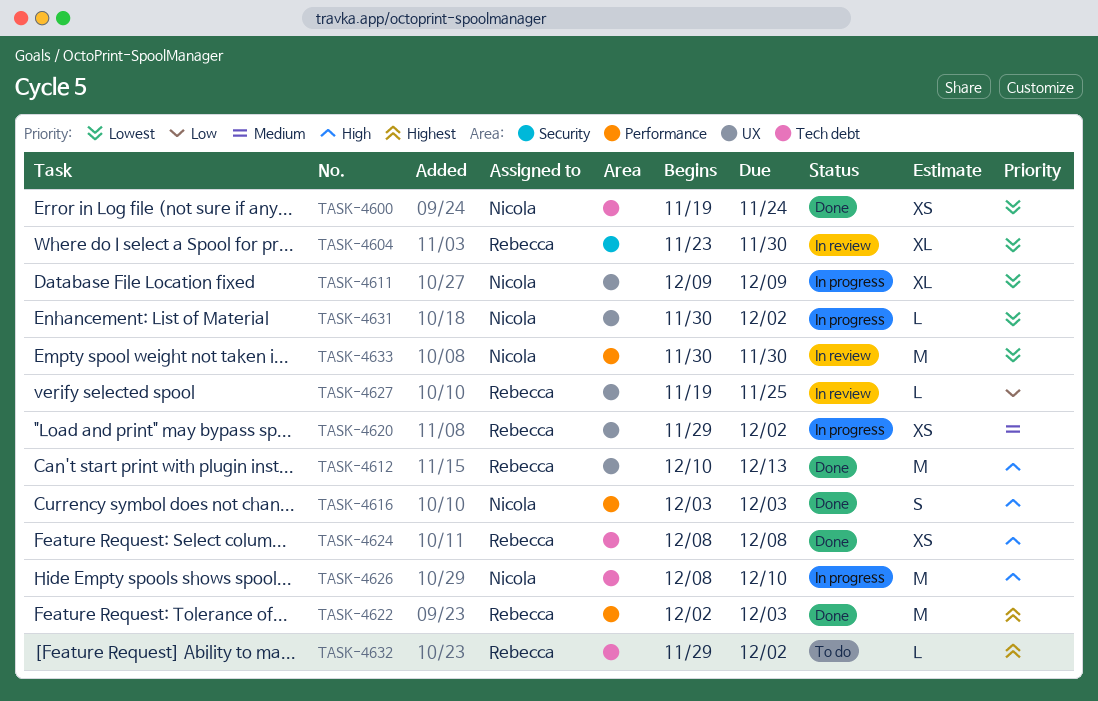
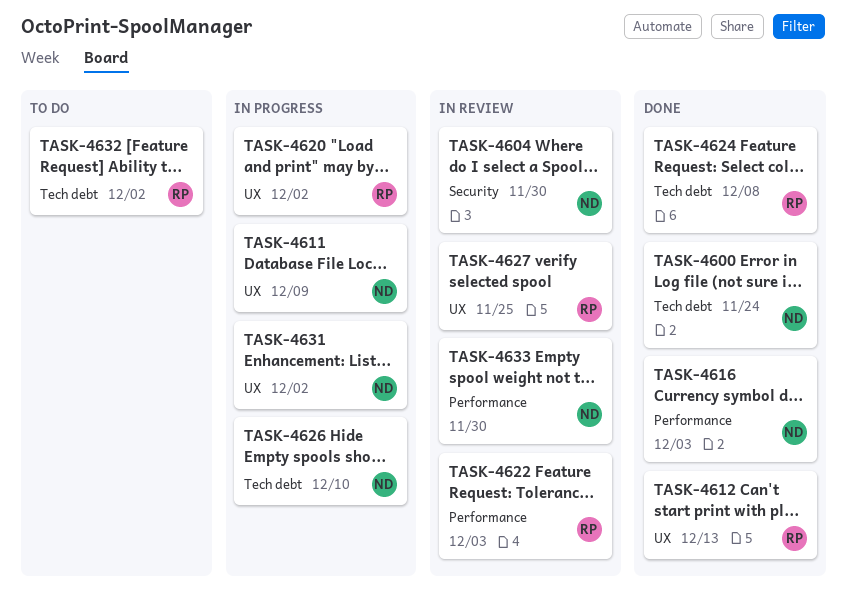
TASK-4604, owner: Rebecca -> Nicola
TASK-4622, status: Done -> In review

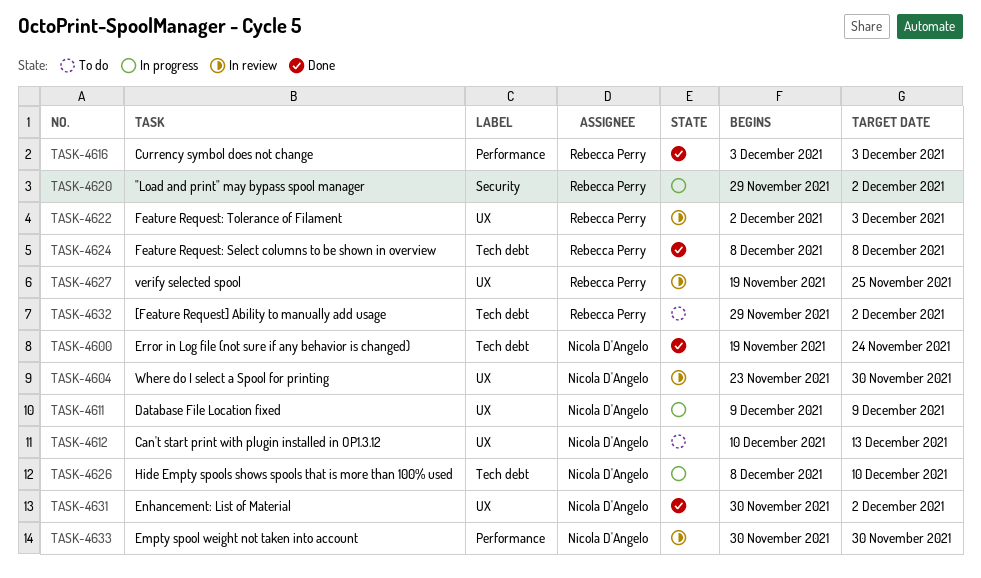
TASK-4604, label: Security -> UX
TASK-4612, status: Done -> To do
TASK-4612, owner: Rebecca Perry -> Nicola D'Angelo
TASK-4616, owner: Nicola D'Angelo -> Rebecca Perry
TASK-4620, label: UX -> Security
TASK-4622, label: Performance -> UX
TASK-4631, status: In progress -> Done

